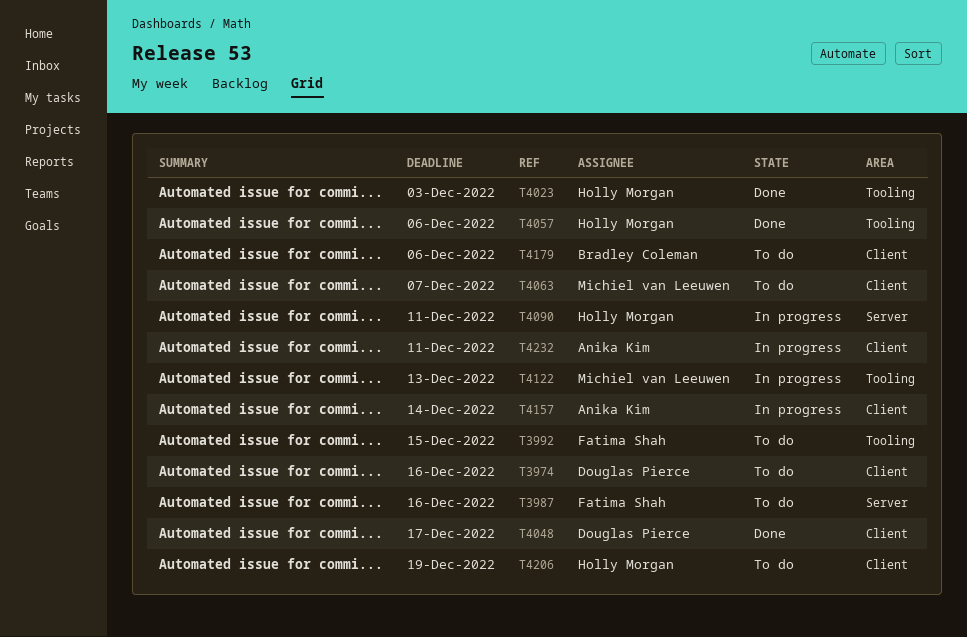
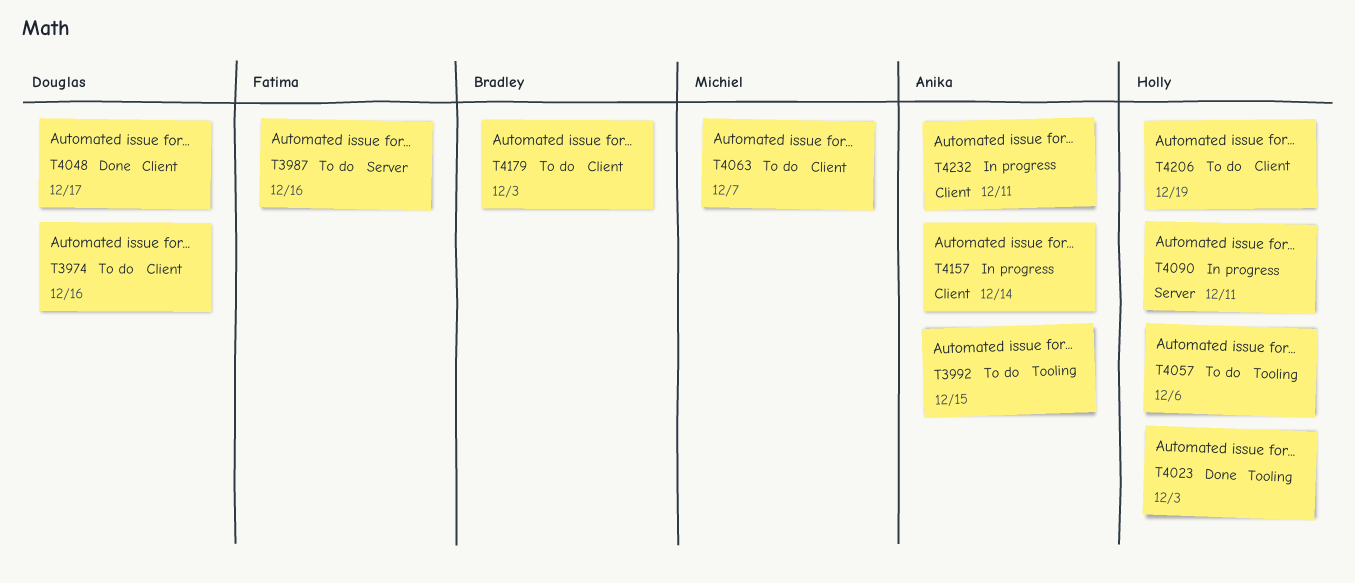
T3992, owner: Fatima Shah -> Anika Kim
T4057, status: Done -> To do
T4122: present -> none
T4179, due: Dec 6 -> Dec 3

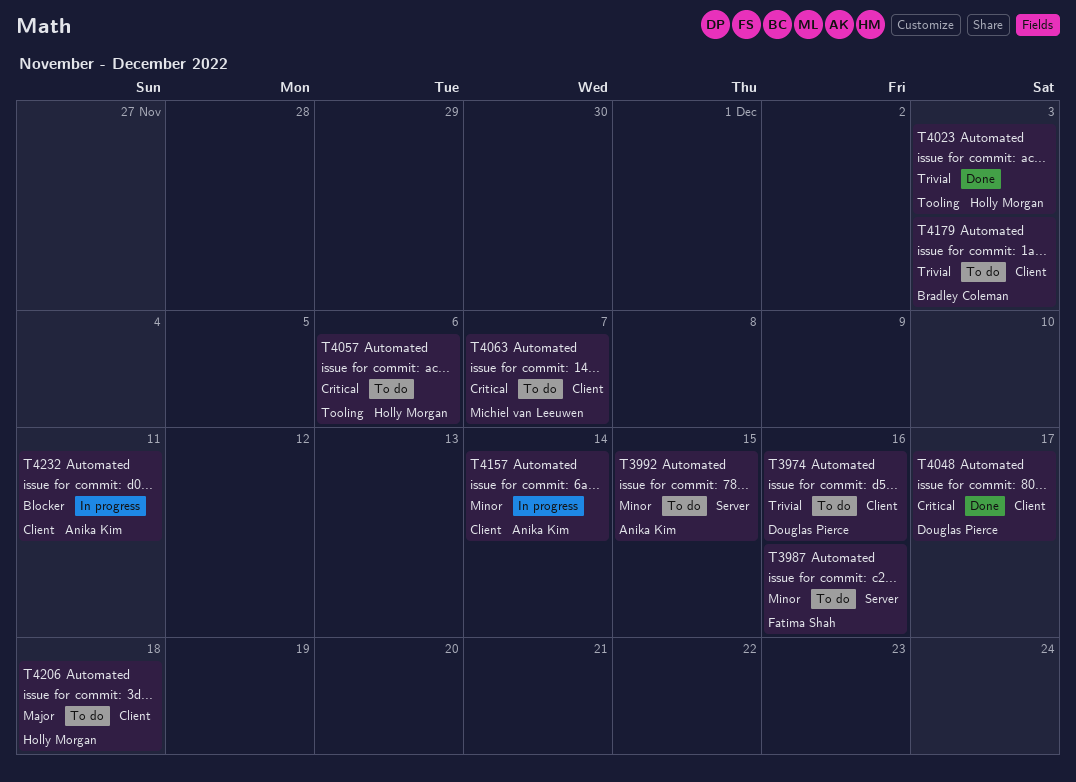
T3992, label: Tooling -> Server
T4090: present -> none
T4206, due: Dec 19 -> Dec 18

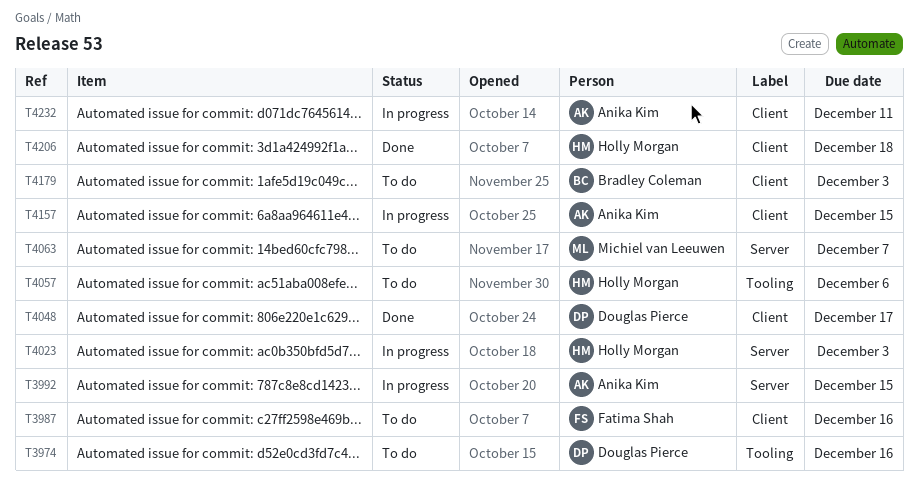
T3974, label: Client -> Tooling
T3987, label: Server -> Client
T3992, status: To do -> In progress
T4023, status: Done -> In progress
T4023, label: Tooling -> Server
T4063, label: Client -> Server
T4157, due: Dec 14 -> Dec 15
T4206, status: To do -> Done

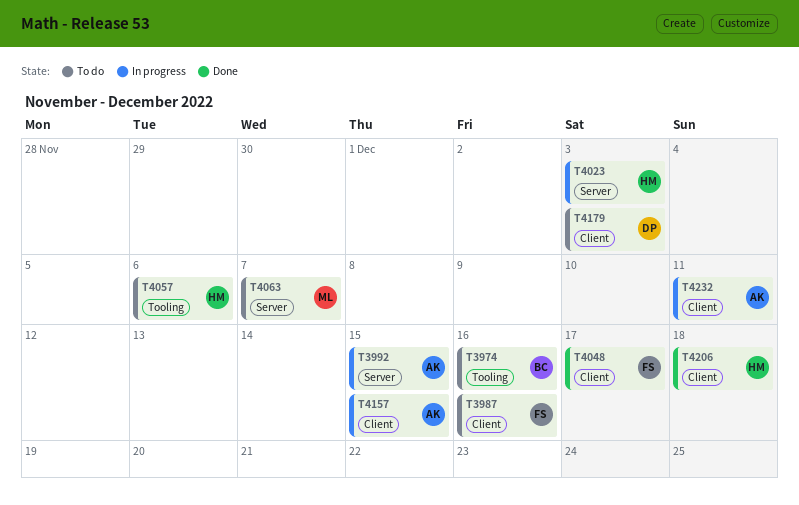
T3974, owner: Douglas Pierce -> Bradley Coleman
T4048, owner: Douglas Pierce -> Fatima Shah
T4179, owner: Bradley Coleman -> Douglas Pierce

